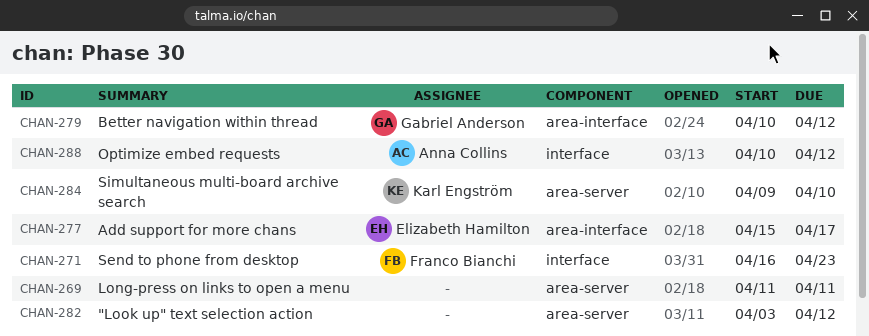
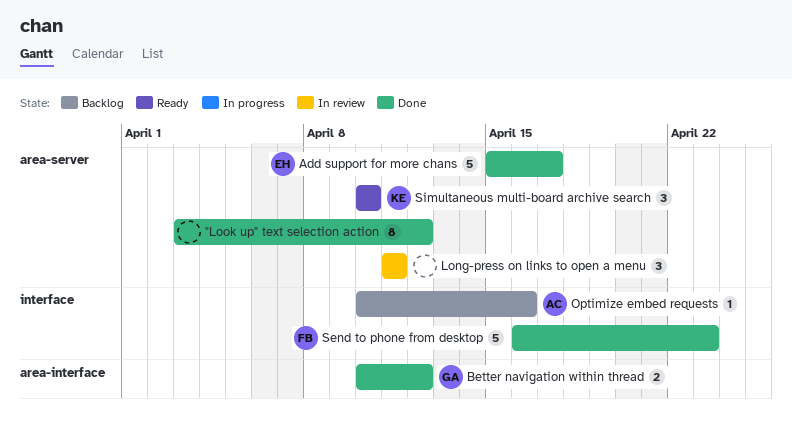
Add support for more chans, label: area-interface -> area-server
Optimize embed requests, due: Apr 12 -> Apr 16
Simultaneous multi-board archive search, start: Apr 9 -> Apr 10

